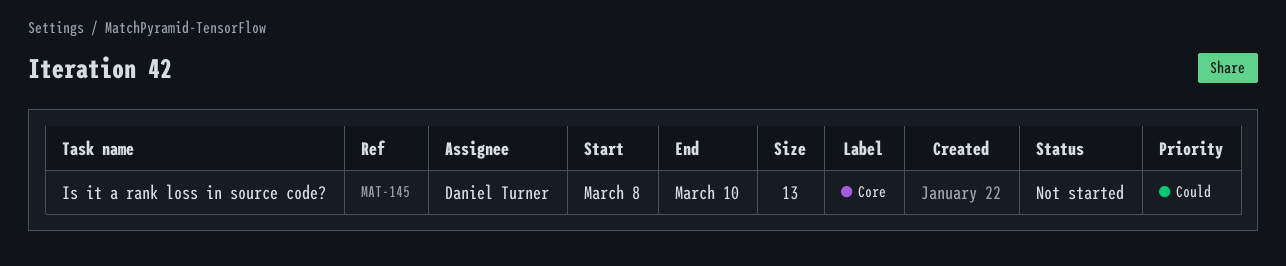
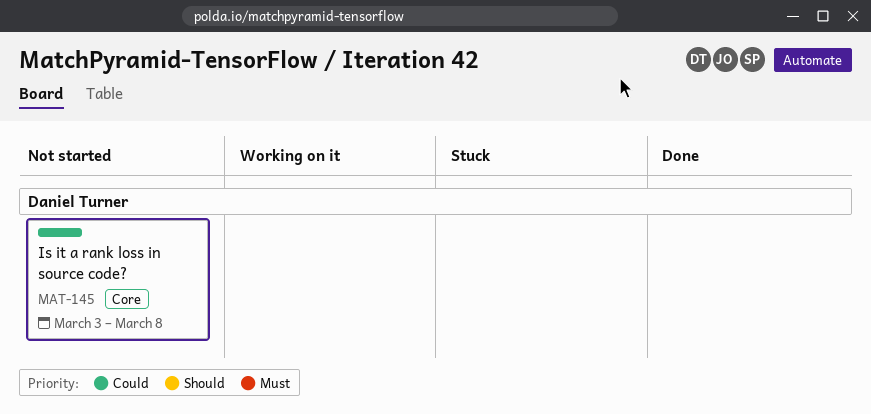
MAT-145, start: Mar 8 -> Mar 3
MAT-145, due: Mar 10 -> Mar 8

